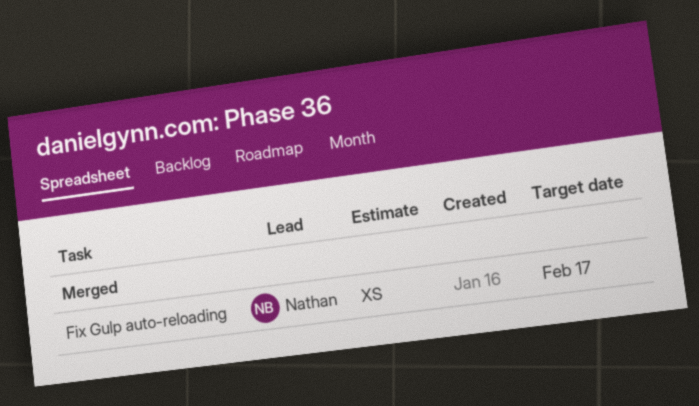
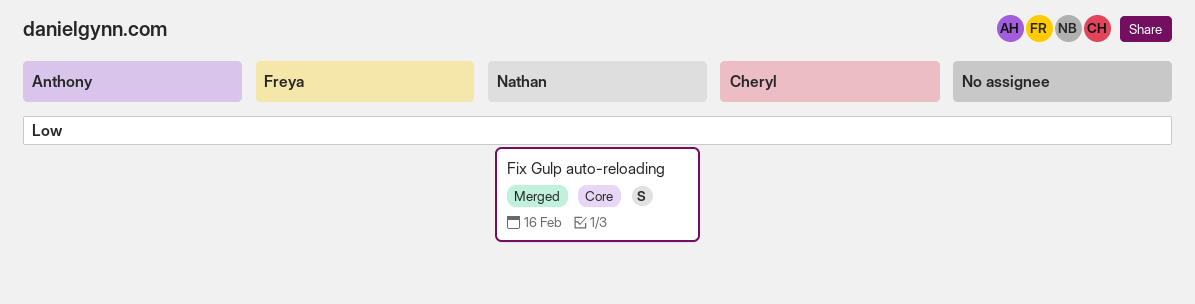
Fix Gulp auto-reloading, estimate: XS -> S
Fix Gulp auto-reloading, due: Feb 17 -> Feb 16

